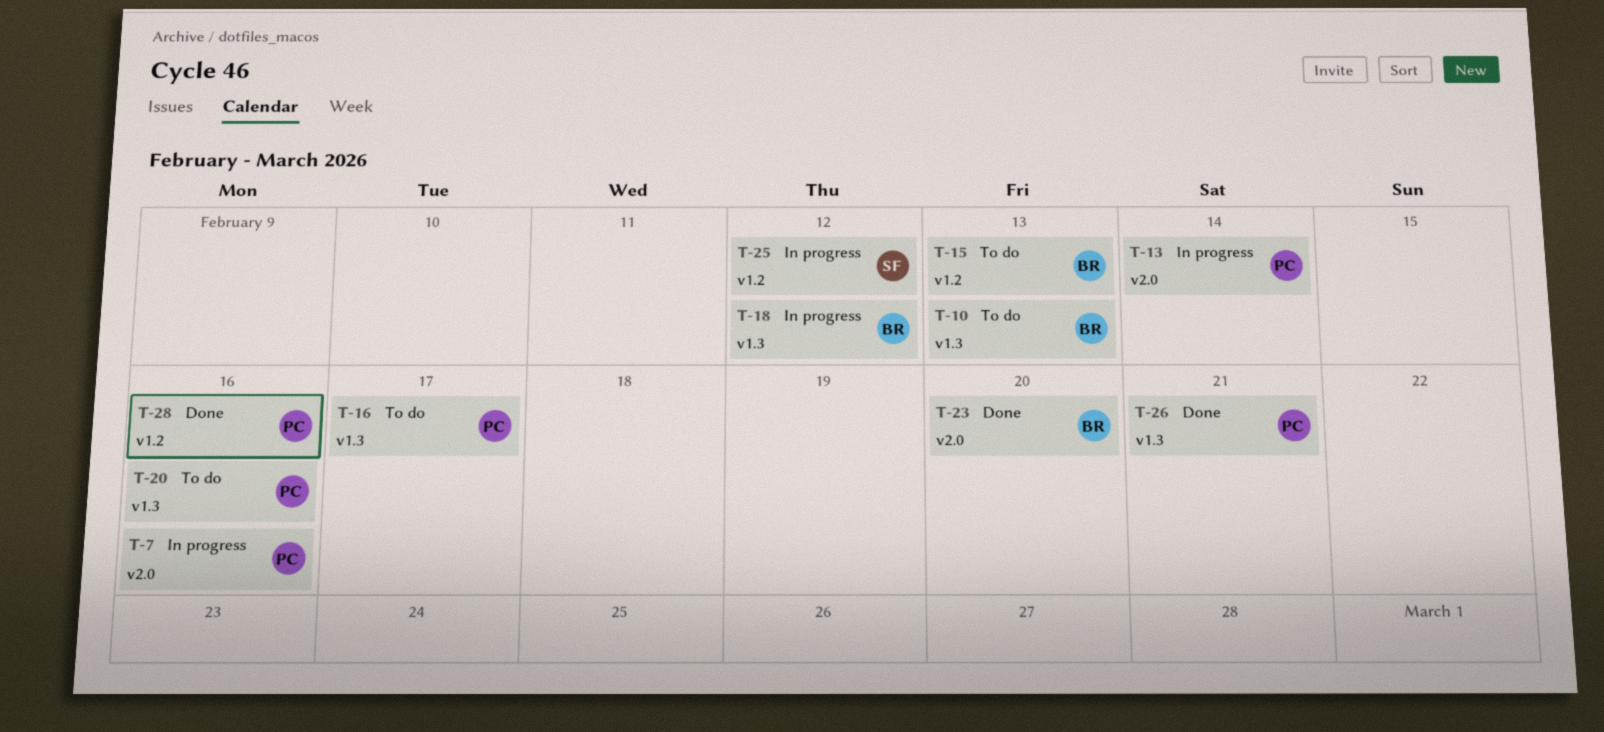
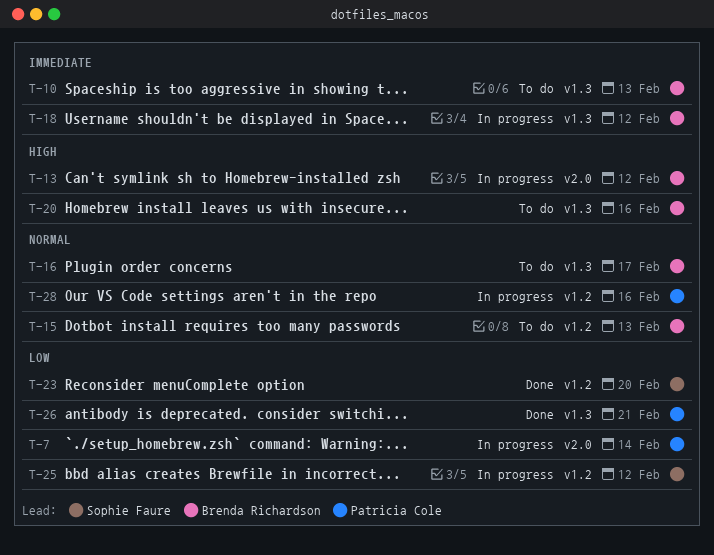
T-7, due: Feb 16 -> Feb 14
T-13, owner: Patricia Cole -> Brenda Richardson
T-13, due: Feb 14 -> Feb 12
T-16, owner: Patricia Cole -> Brenda Richardson
T-20, owner: Patricia Cole -> Brenda Richardson
T-23, owner: Brenda Richardson -> Sophie Faure
T-23, label: v2.0 -> v1.2
T-28, status: Done -> In progress

